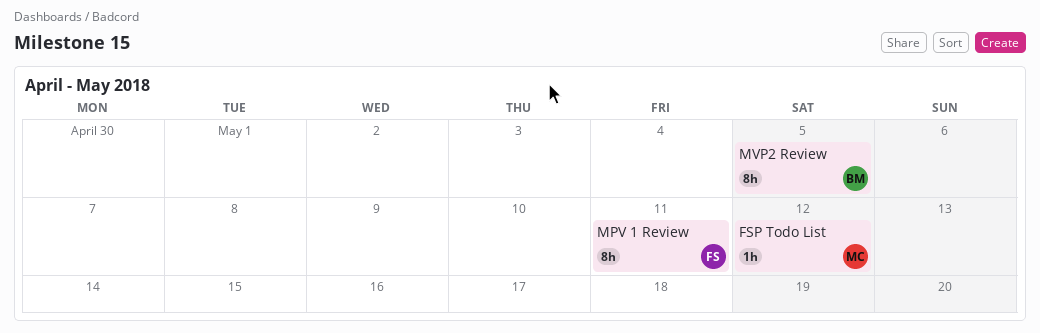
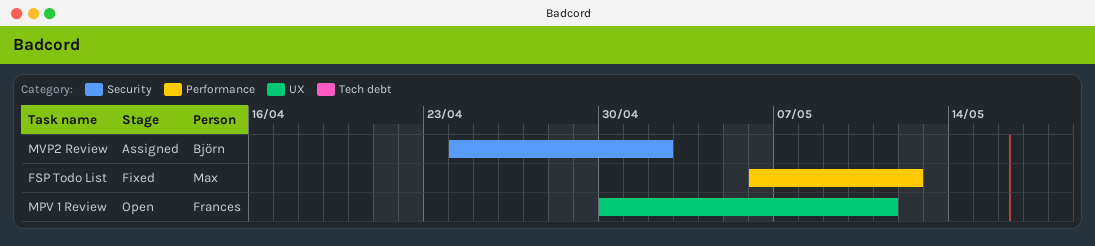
MVP2 Review, due: May 5 -> May 2

